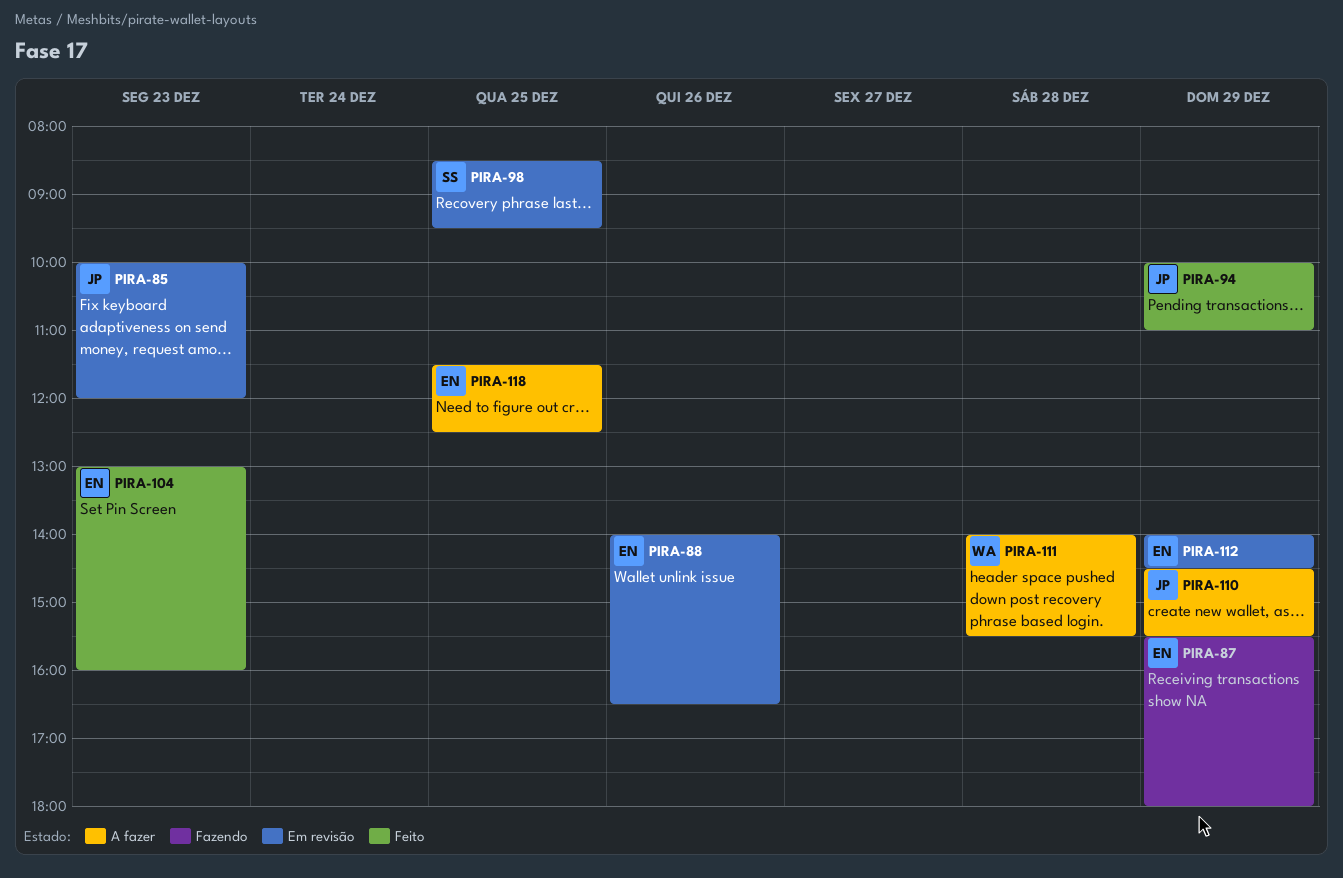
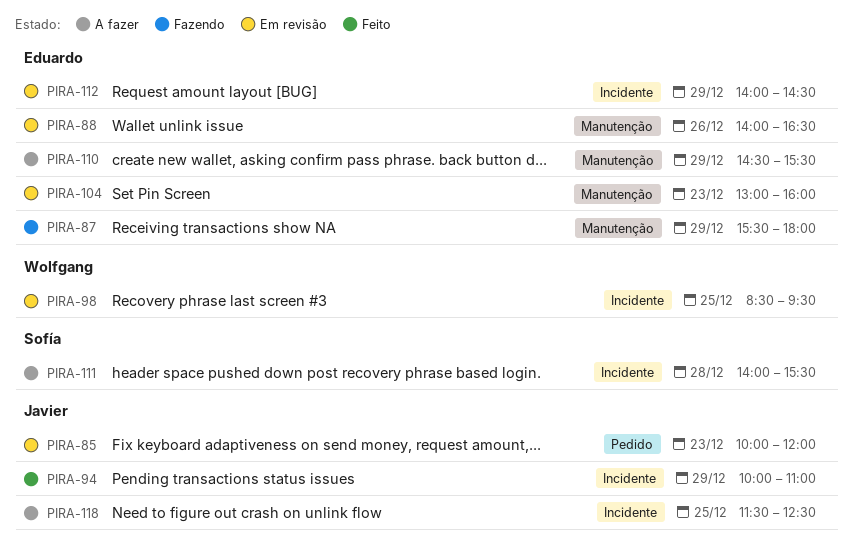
PIRA-98, owner: Sofía -> Wolfgang
PIRA-104, status: Feito -> Em revisão
PIRA-110, owner: Javier -> Eduardo
PIRA-111, owner: Wolfgang -> Sofía
PIRA-118, owner: Eduardo -> Javier

